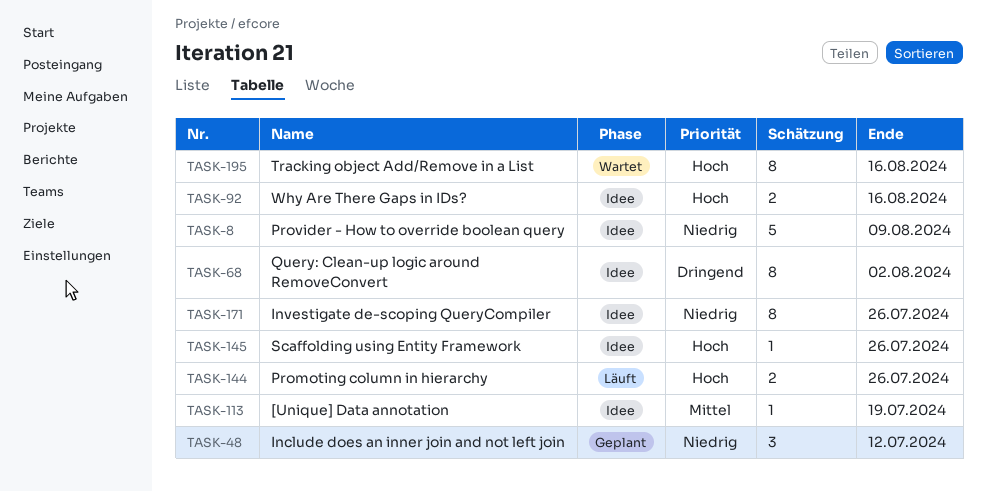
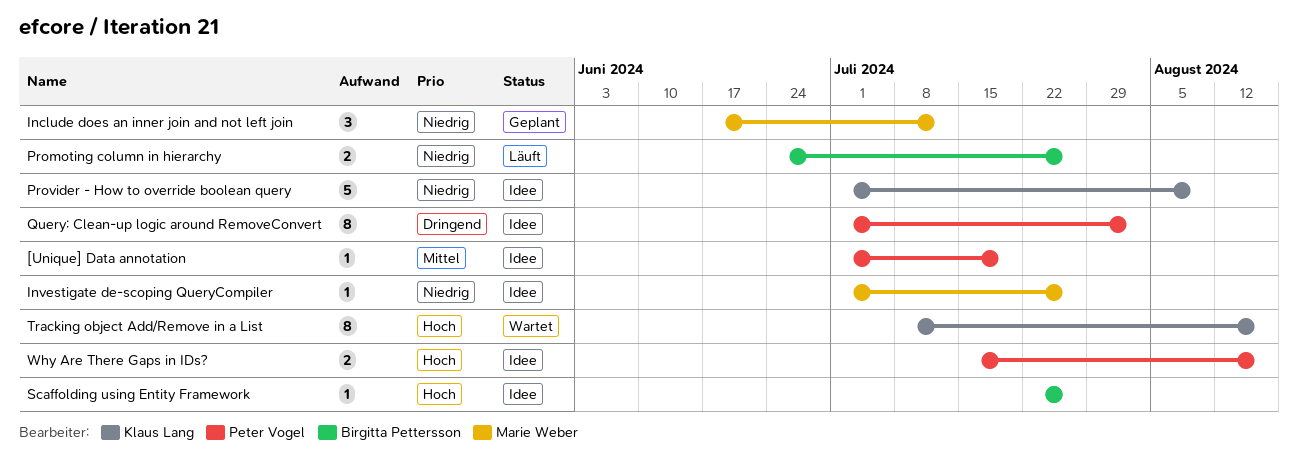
Investigate de-scoping QueryCompiler, estimate: 8 -> 1
Promoting column in hierarchy, priority: Hoch -> Niedrig

